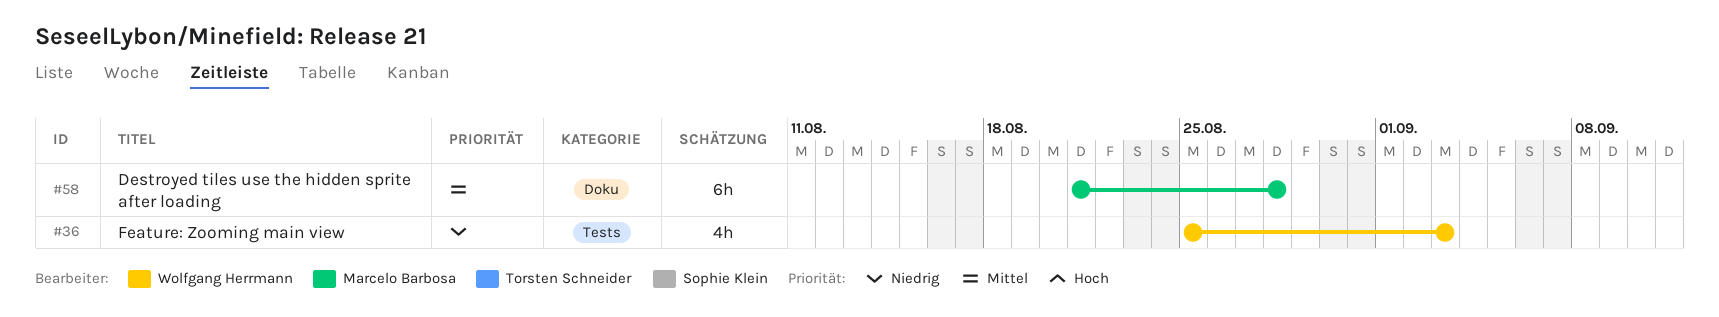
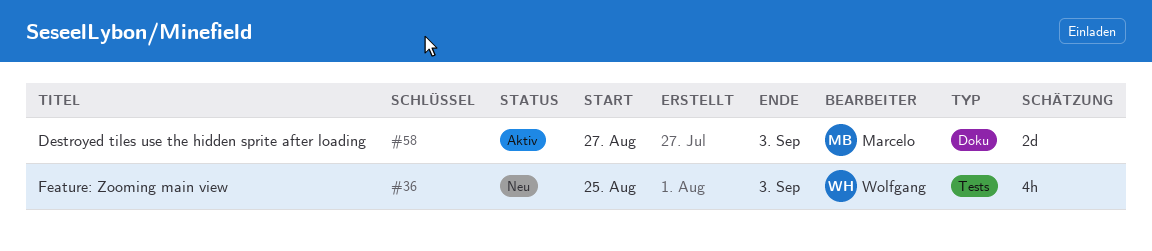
#58, estimate: 6h -> 2d
#58, start: Aug 21 -> Aug 27
#58, due: Aug 28 -> Sep 3

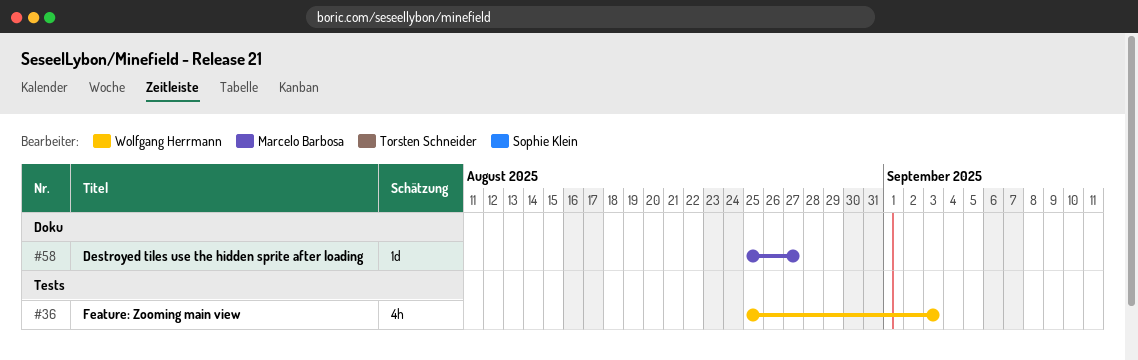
#58, estimate: 2d -> 1d
#58, start: Aug 27 -> Aug 25
#58, due: Sep 3 -> Aug 27

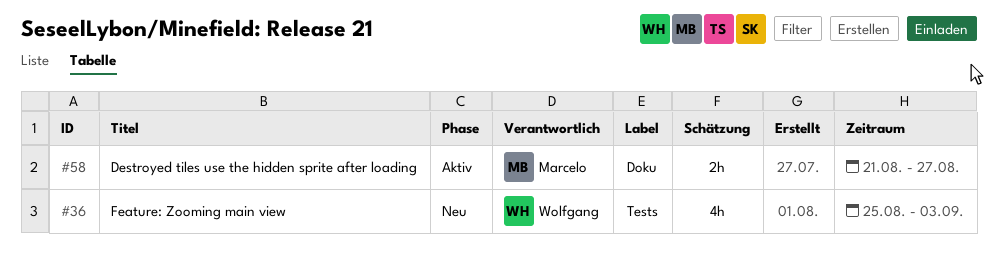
#58, estimate: 1d -> 2h
#58, start: Aug 25 -> Aug 21

